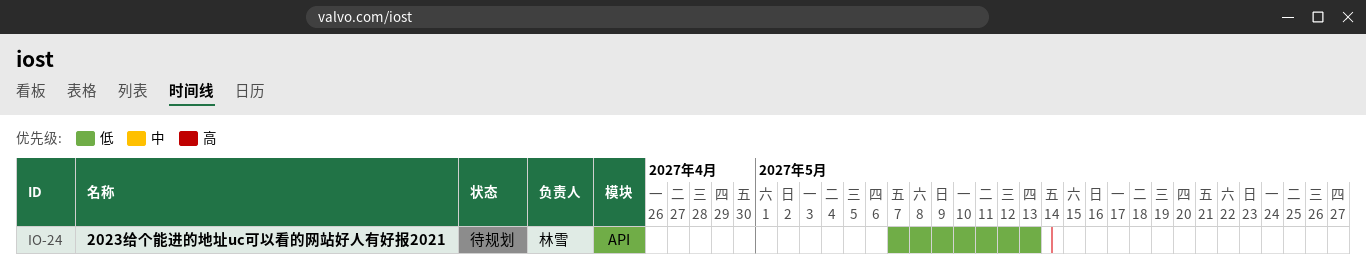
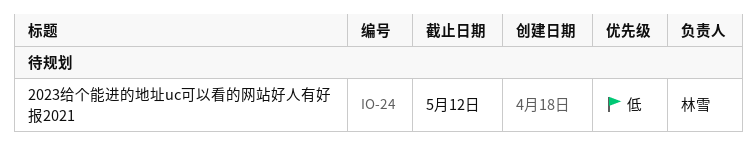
IO-24, due: May 13 -> May 12

